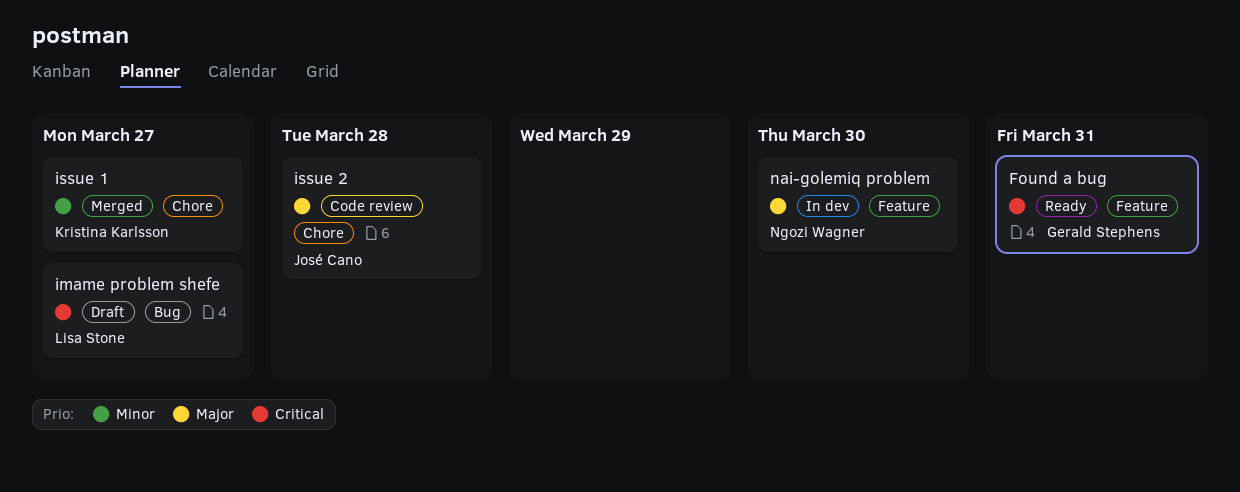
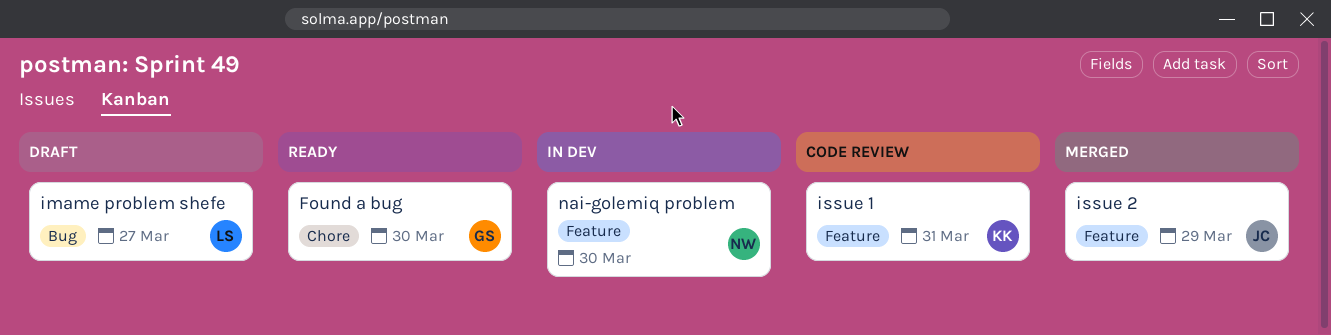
Found a bug, label: Feature -> Chore
Found a bug, due: Mar 31 -> Mar 30
issue 1, status: Merged -> Code review
issue 1, label: Chore -> Feature
issue 1, due: Mar 27 -> Mar 31
issue 2, status: Code review -> Merged
issue 2, label: Chore -> Feature
issue 2, due: Mar 28 -> Mar 29

